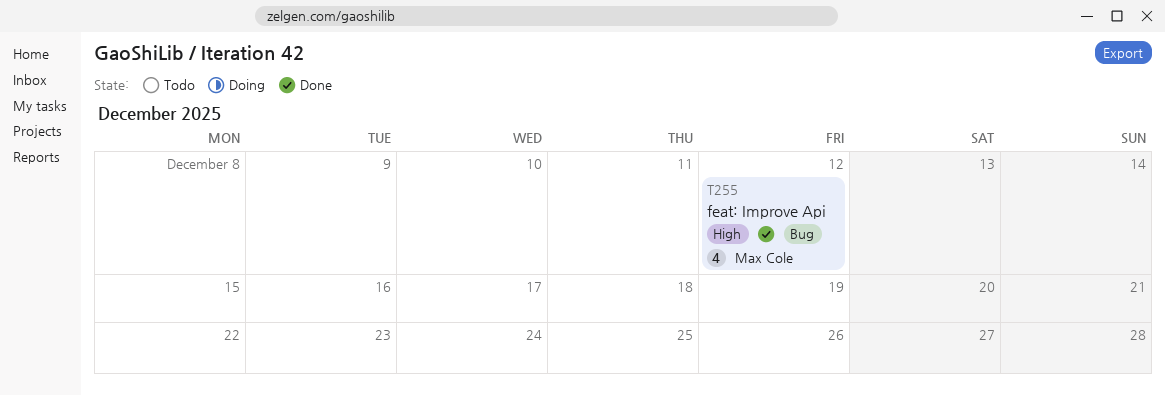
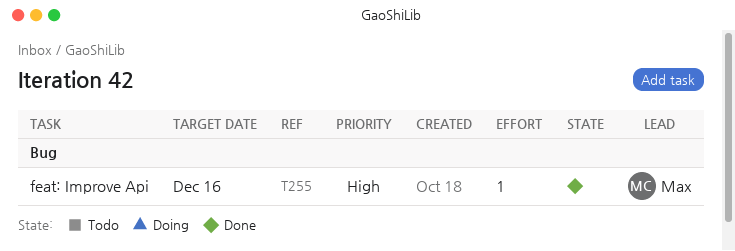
T255, estimate: 4 -> 1
T255, due: Dec 12 -> Dec 16

